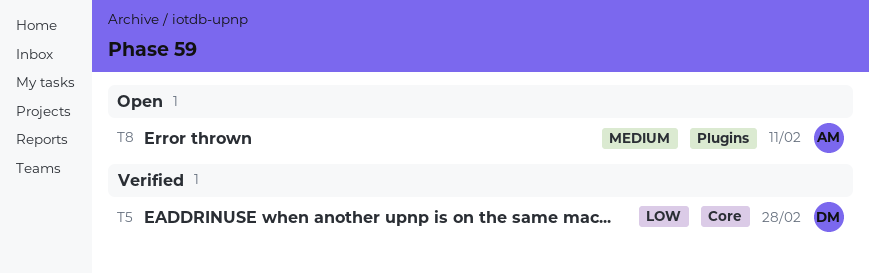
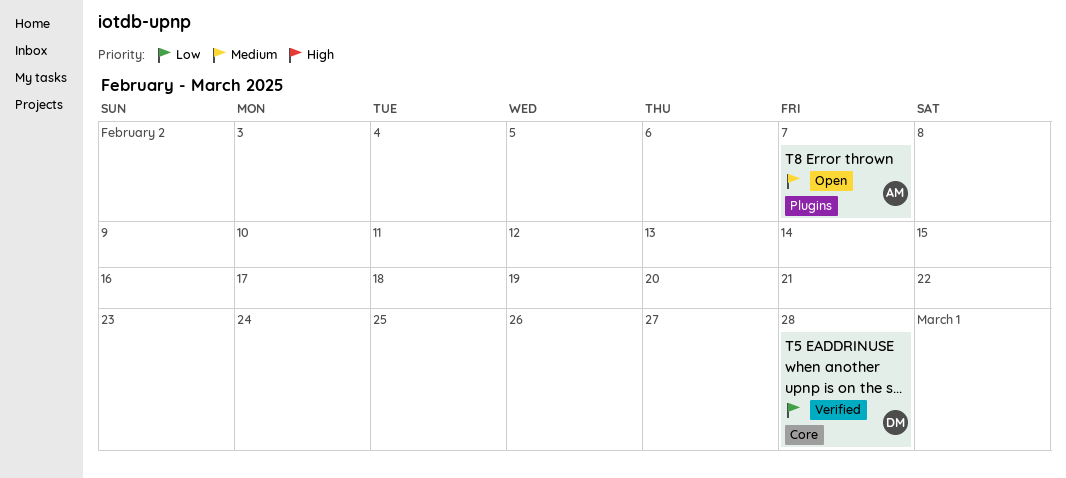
T8, due: Feb 11 -> Feb 7

